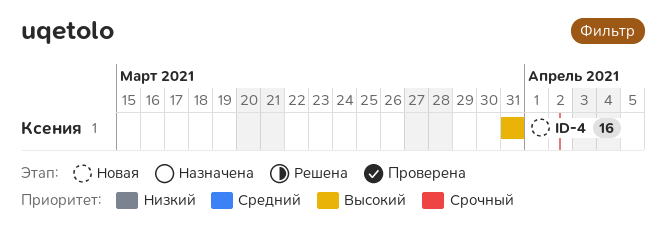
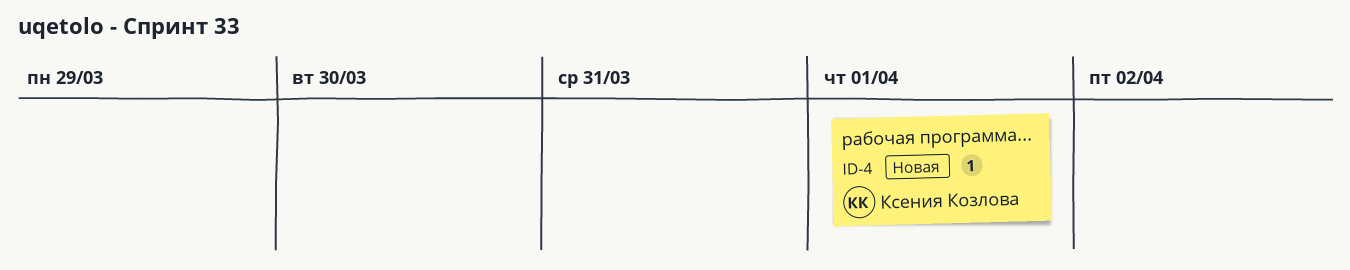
ID-4, estimate: 16 -> 1
ID-4, due: Mar 31 -> Apr 1

